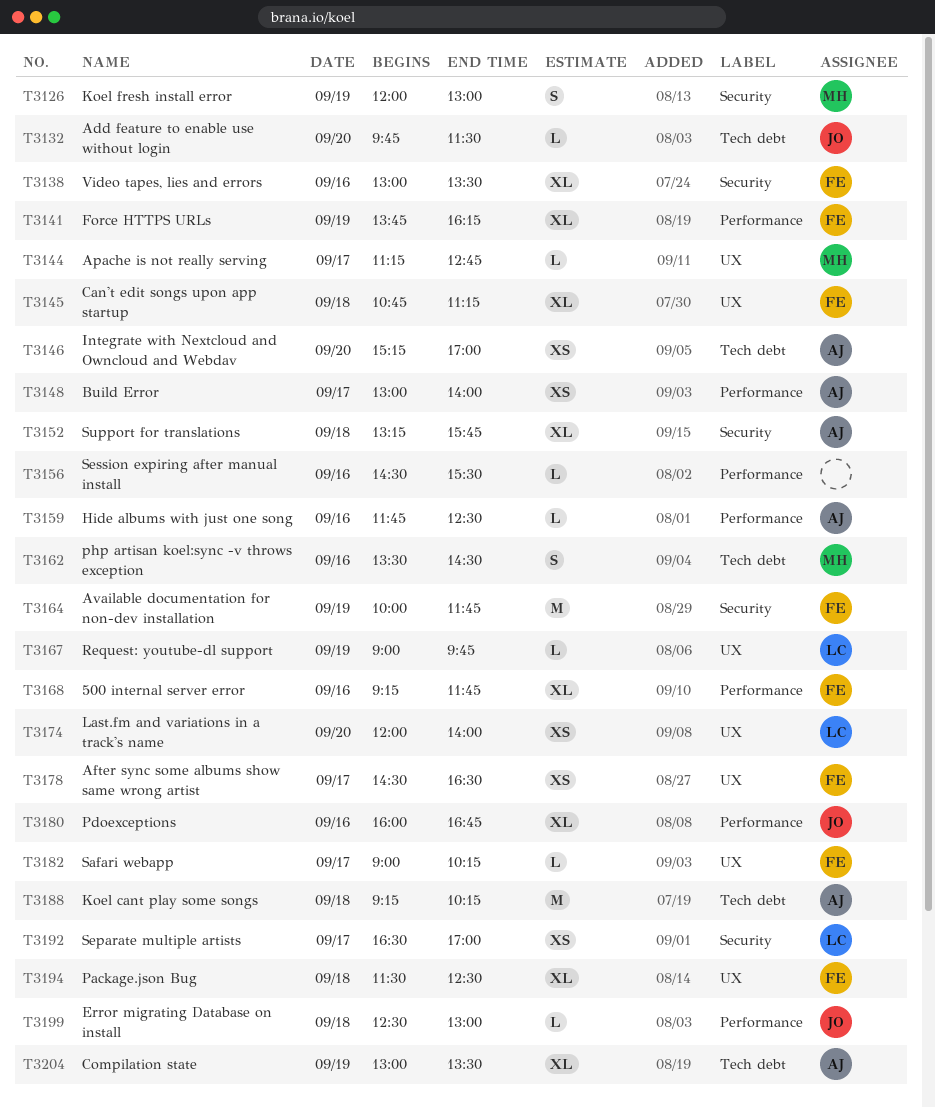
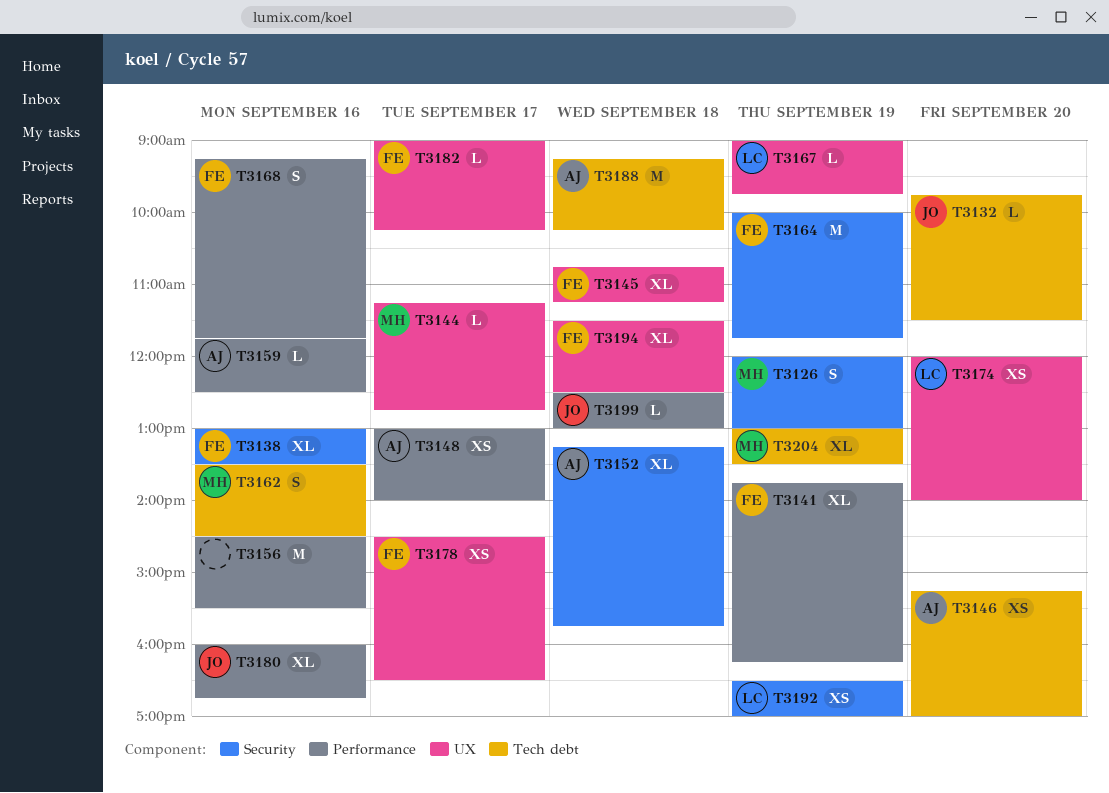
T3156, estimate: L -> M
T3168, estimate: XL -> S
T3192, day: Sep 17 -> Sep 19
T3204, owner: AJ -> MH

